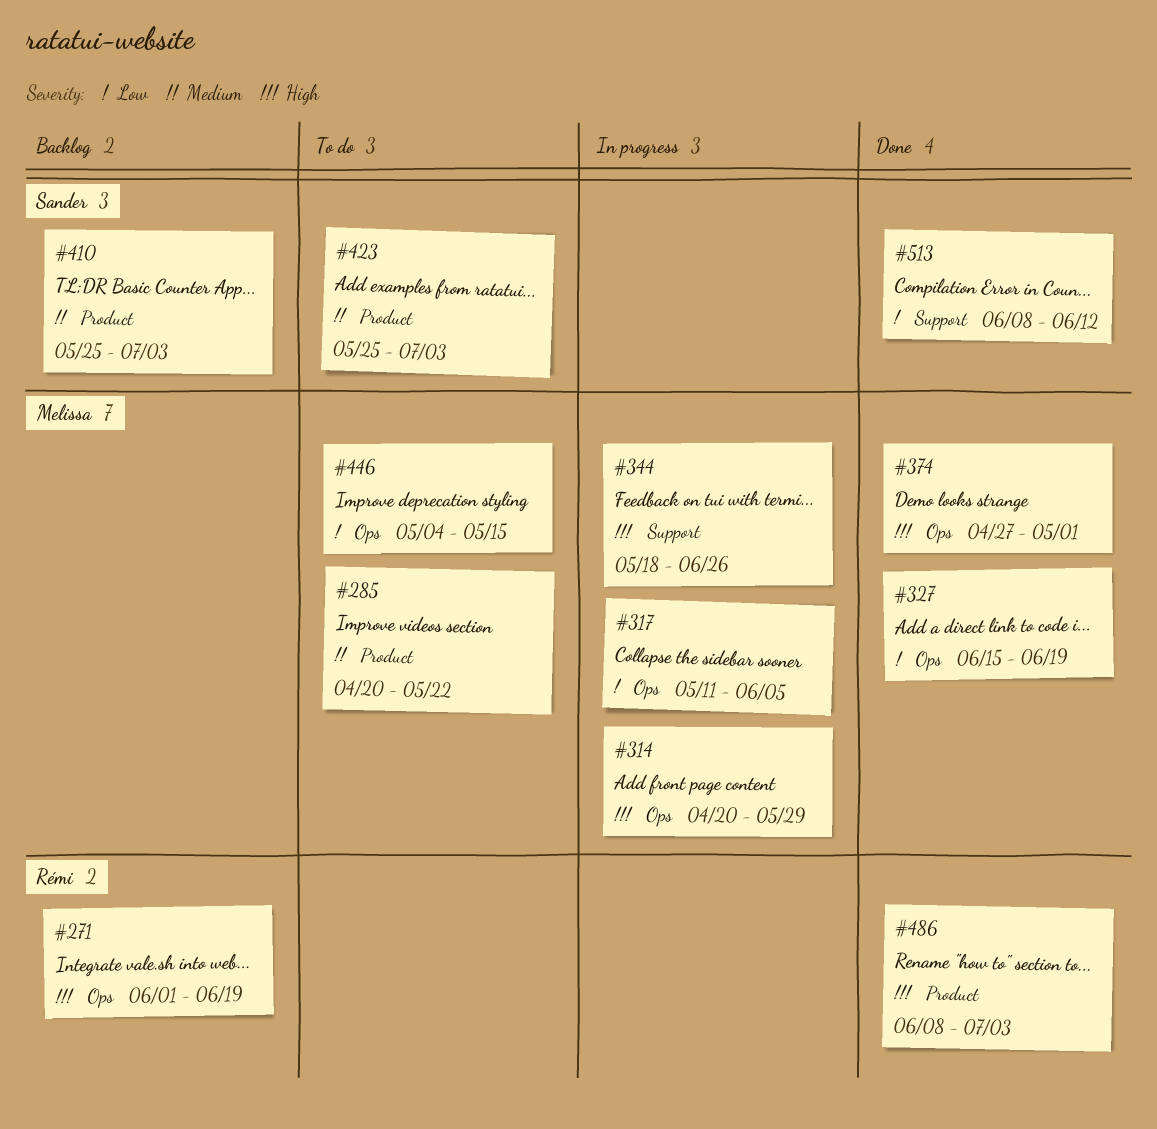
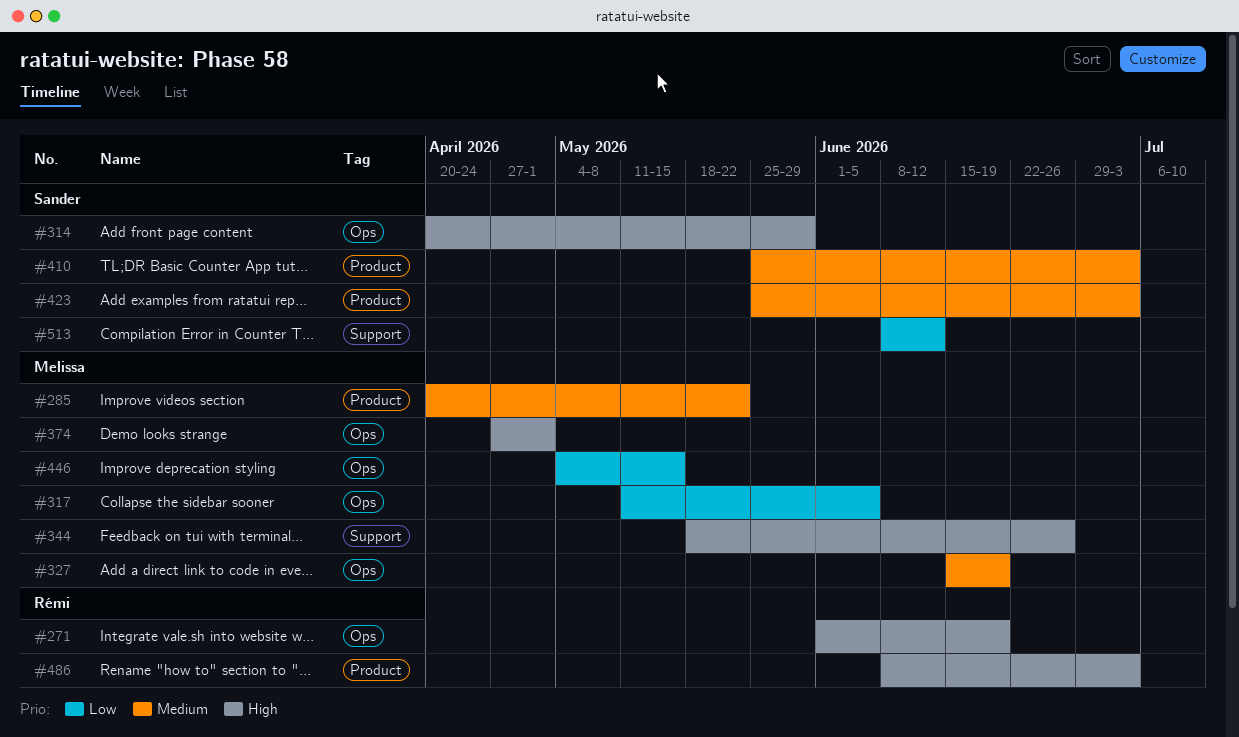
#314, owner: Melissa -> Sander
#327, priority: Low -> Medium

